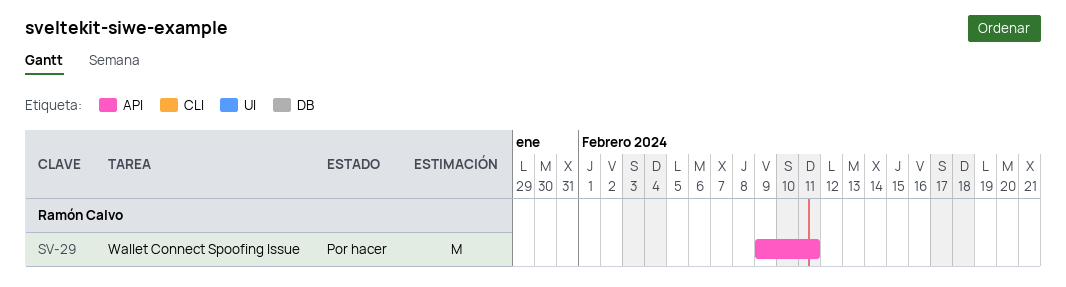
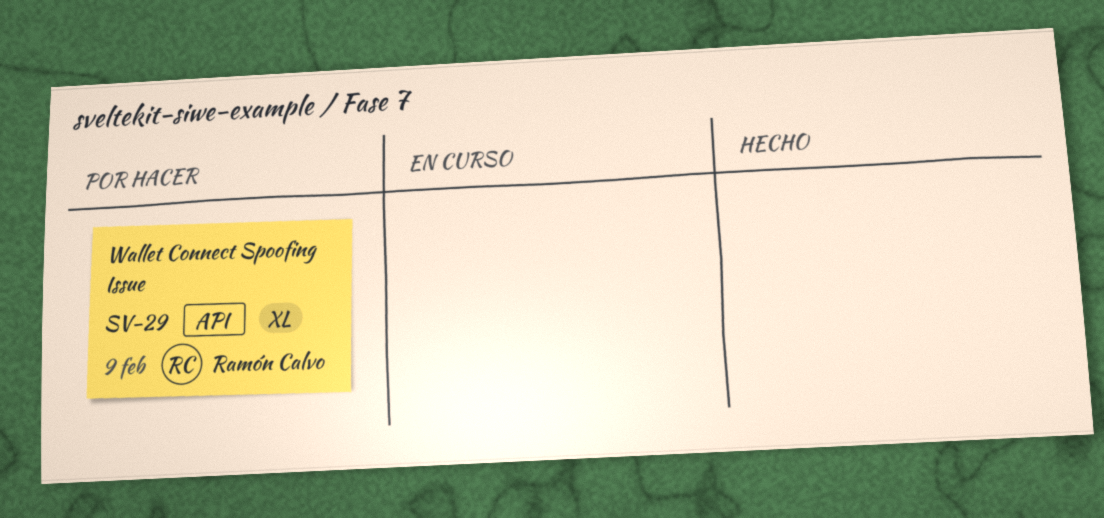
SV-29, estimate: M -> XL
SV-29, due: Feb 11 -> Feb 9

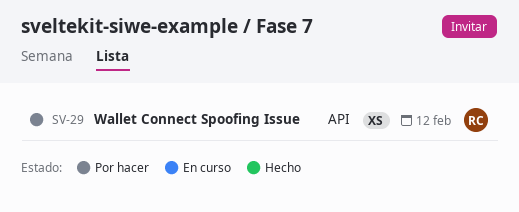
SV-29, estimate: XL -> XS
SV-29, due: Feb 9 -> Feb 12

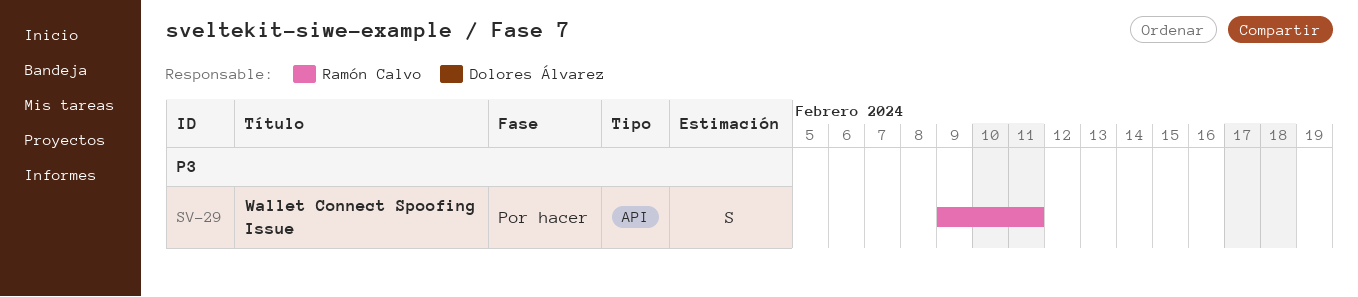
SV-29, estimate: XS -> S
SV-29, due: Feb 12 -> Feb 11

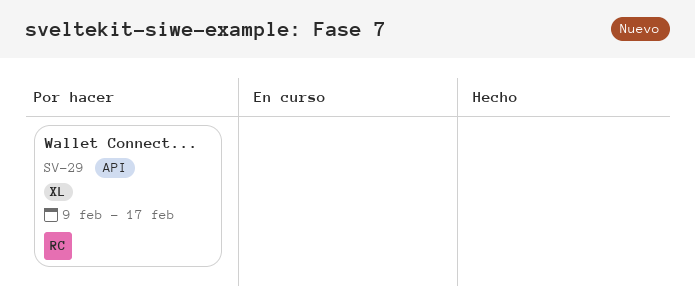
SV-29, estimate: S -> XL
SV-29, due: Feb 11 -> Feb 17

